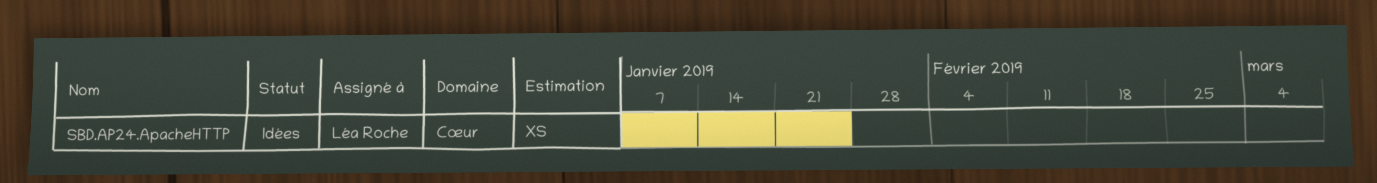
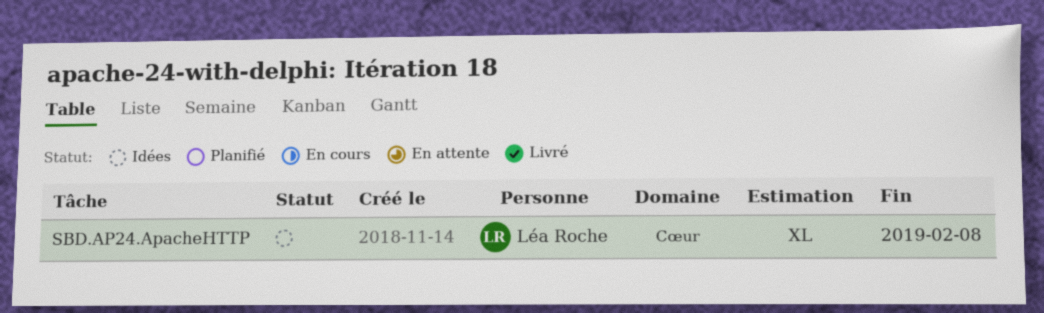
SBD.AP24.ApacheHTTP, estimate: XS -> XL
SBD.AP24.ApacheHTTP, due: Jan 25 -> Feb 8

